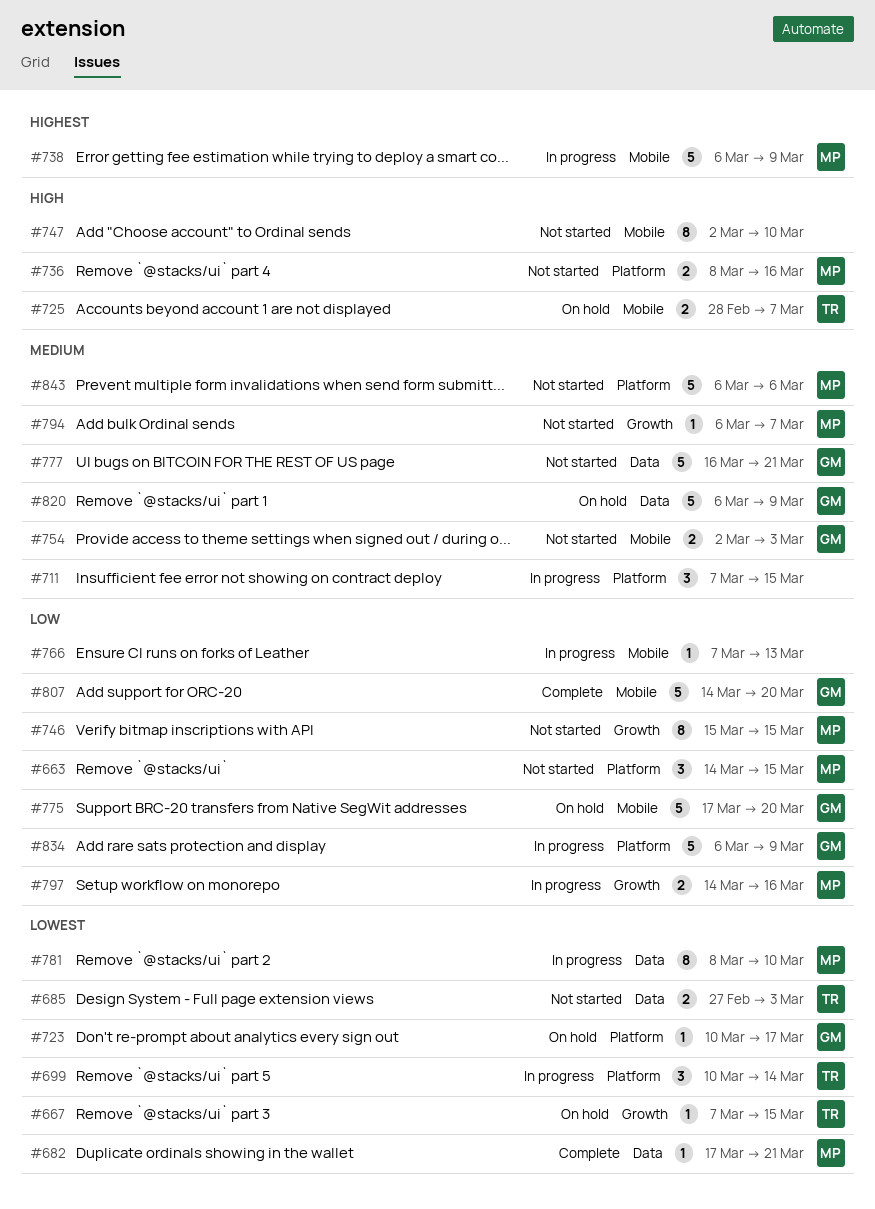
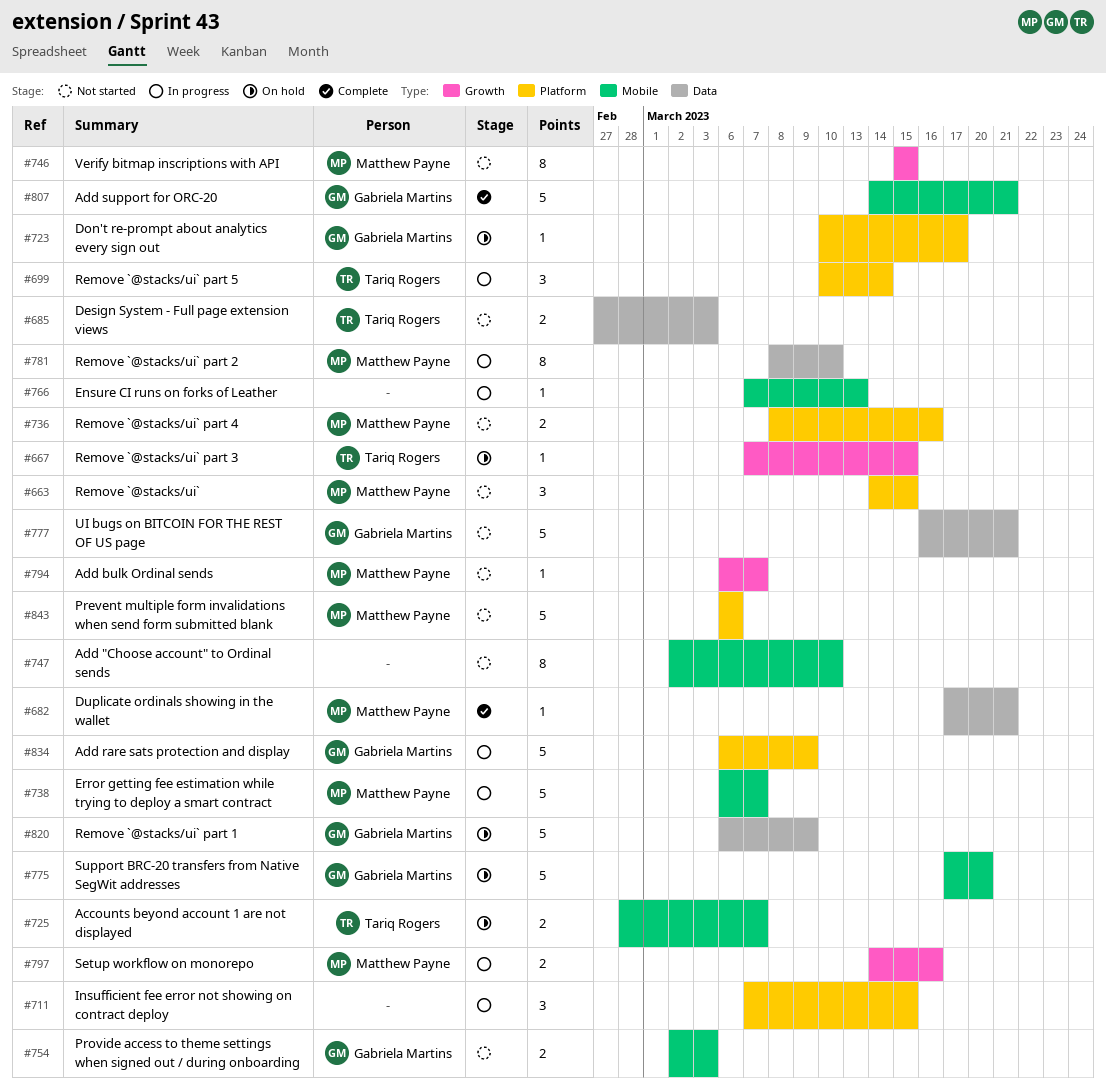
#738, due: Mar 9 -> Mar 7
#807, due: Mar 20 -> Mar 21

